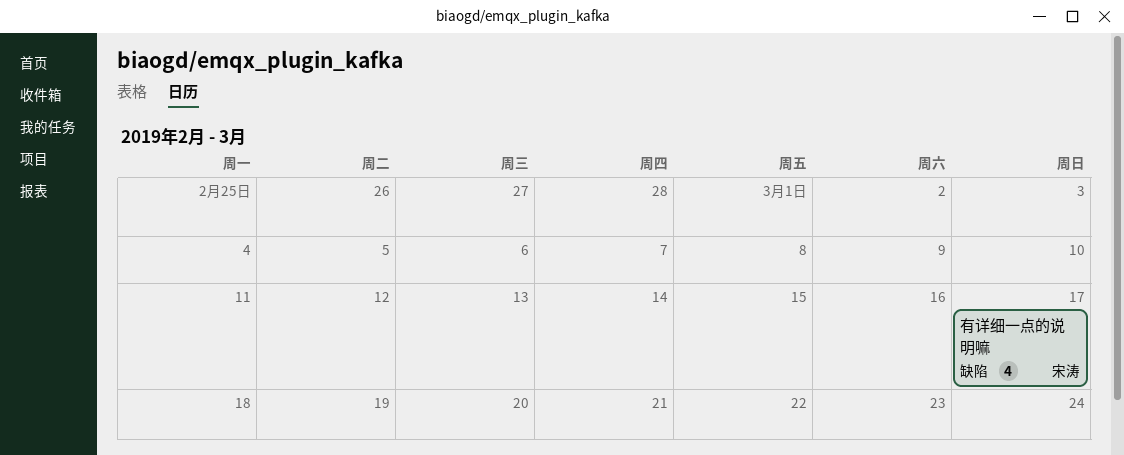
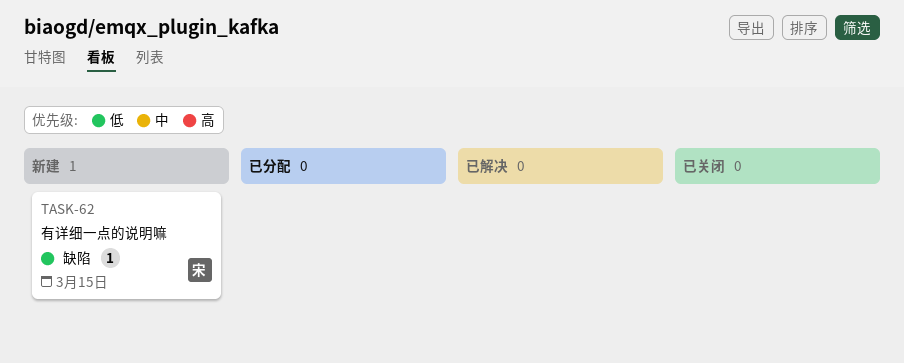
有详细一点的说明嘛, estimate: 4 -> 1
有详细一点的说明嘛, due: Mar 17 -> Mar 15

